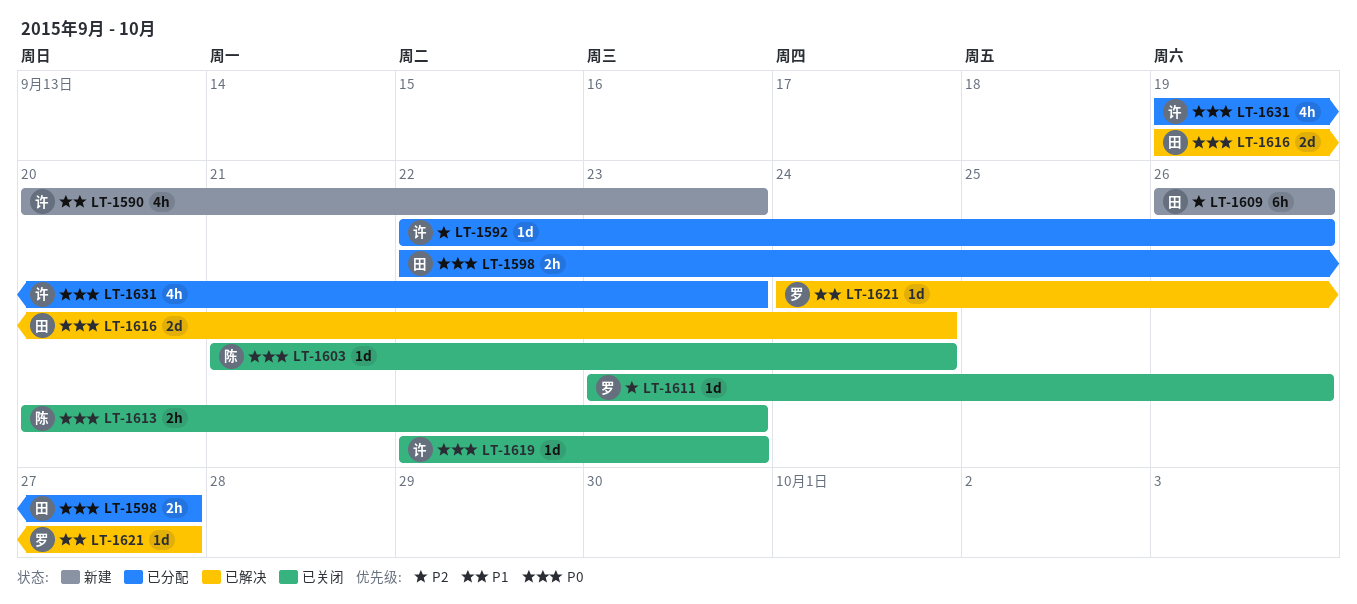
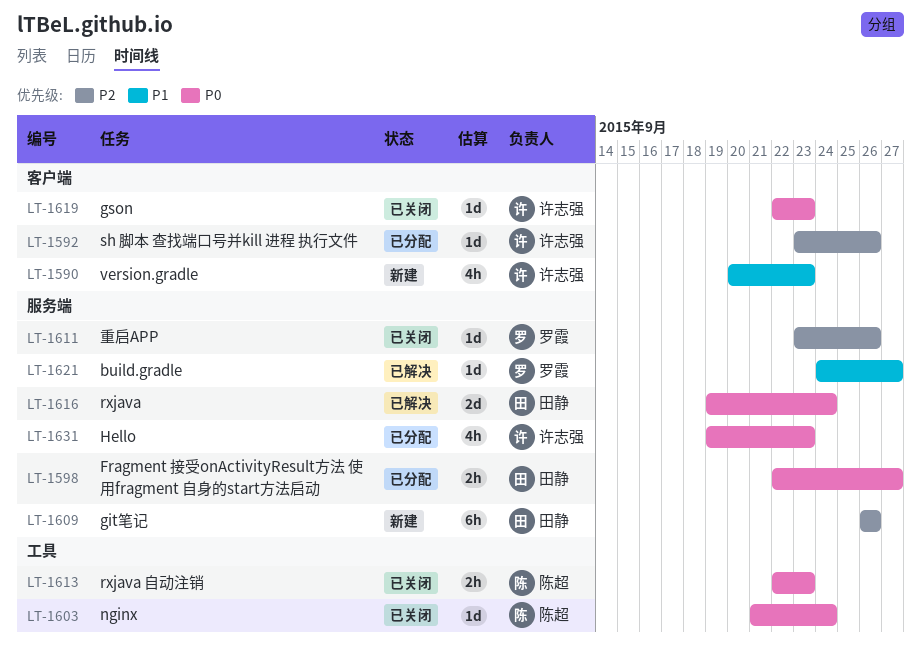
LT-1592, start: Sep 22 -> Sep 23
LT-1613, start: Sep 20 -> Sep 22

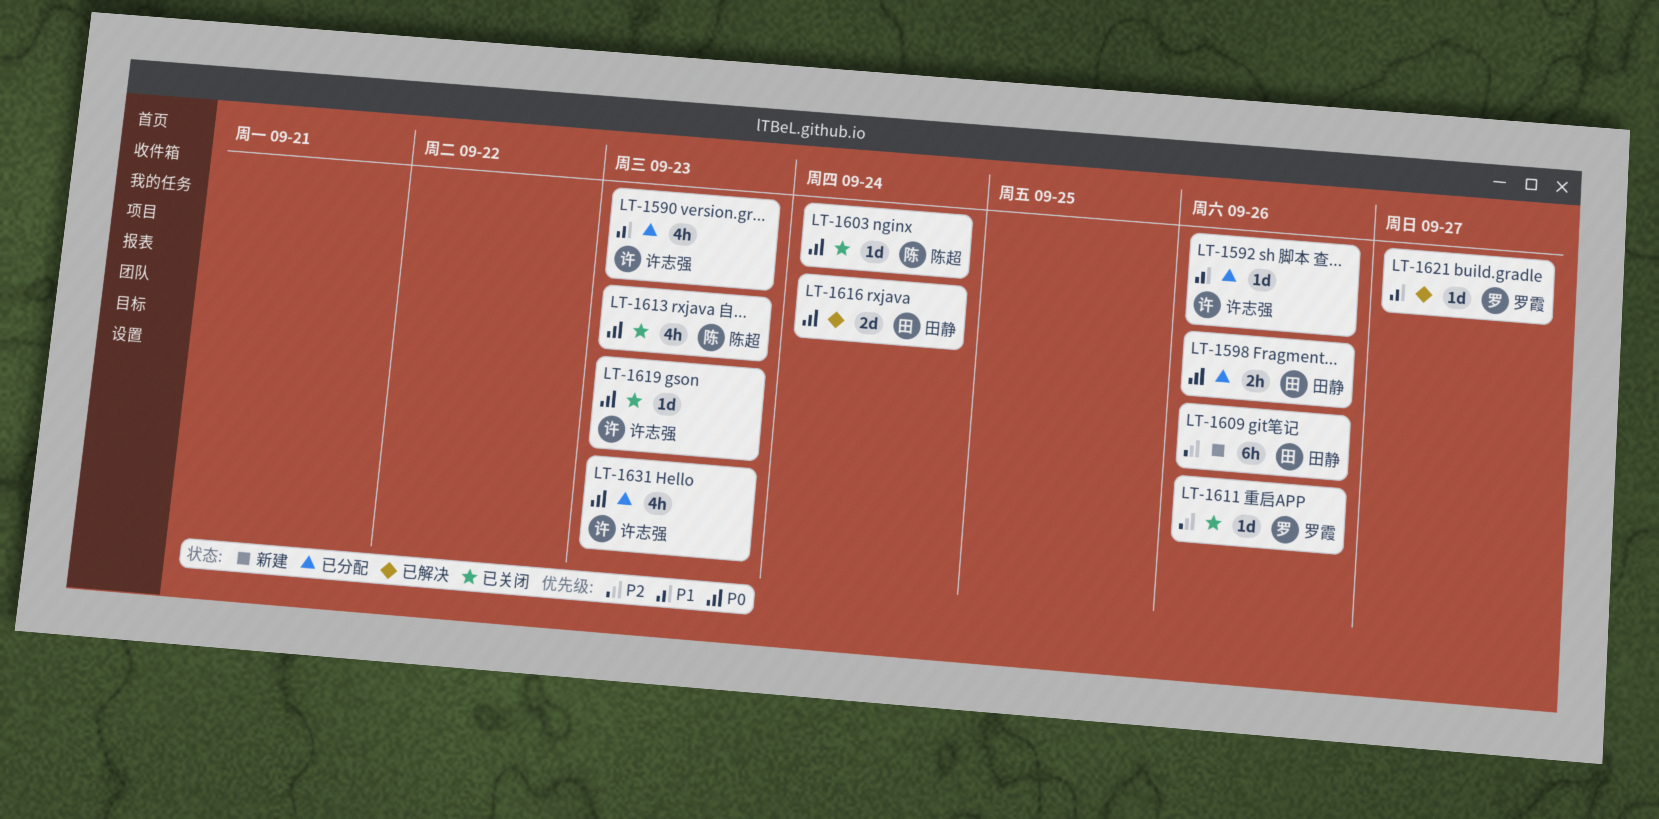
LT-1590, status: 新建 -> 已分配
LT-1592, priority: P2 -> P1
LT-1598, due: Sep 27 -> Sep 26
LT-1613, estimate: 2h -> 4h

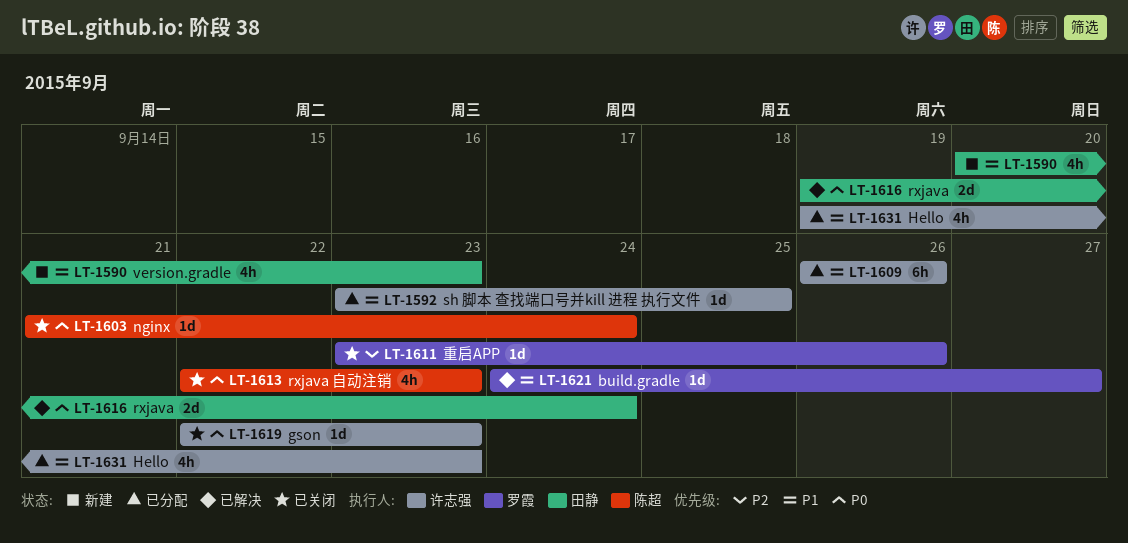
LT-1590, status: 已分配 -> 新建
LT-1590, owner: 许志强 -> 田静
LT-1592, due: Sep 26 -> Sep 25
LT-1598: present -> none
LT-1609, status: 新建 -> 已分配
LT-1609, owner: 田静 -> 许志强
LT-1609, priority: P2 -> P1
LT-1631, priority: P0 -> P1

